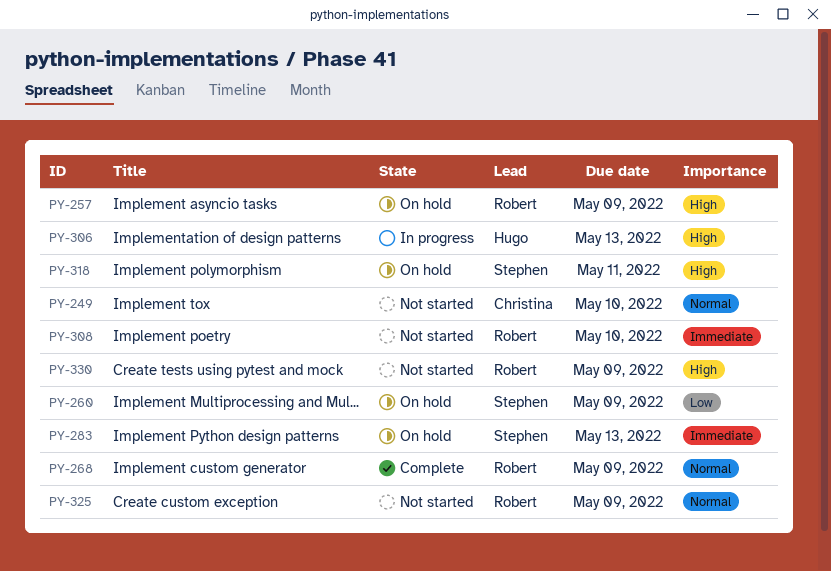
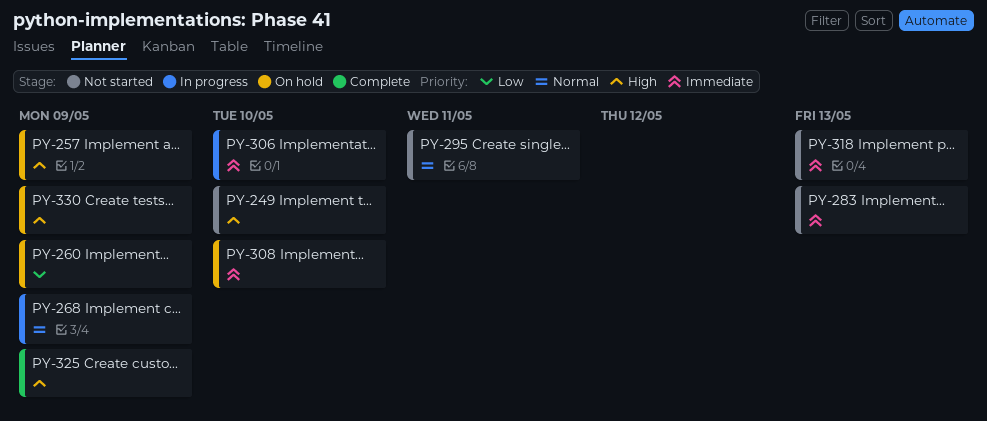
PY-249, priority: Normal -> High
PY-268, status: Complete -> In progress
PY-283, status: On hold -> Not started
PY-295: none -> present
PY-306, priority: High -> Immediate
PY-306, due: May 13 -> May 10
PY-308, status: Not started -> On hold
PY-318, status: On hold -> Not started
PY-318, priority: High -> Immediate
PY-318, due: May 11 -> May 13
PY-325, status: Not started -> Complete
PY-325, priority: Normal -> High
PY-330, status: Not started -> On hold

